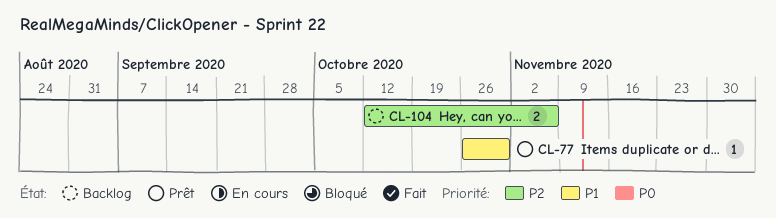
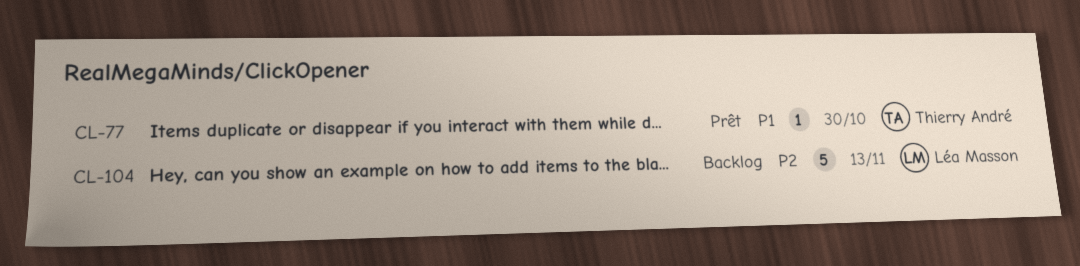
CL-104, estimate: 2 -> 5
CL-104, due: Nov 6 -> Nov 13

